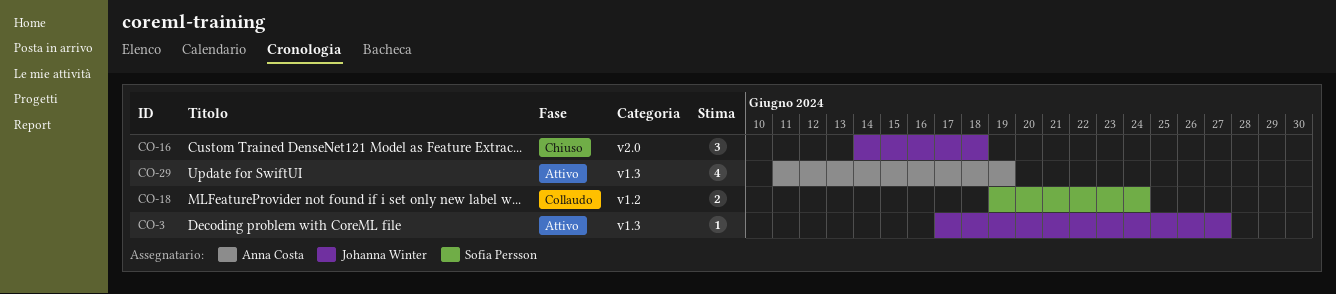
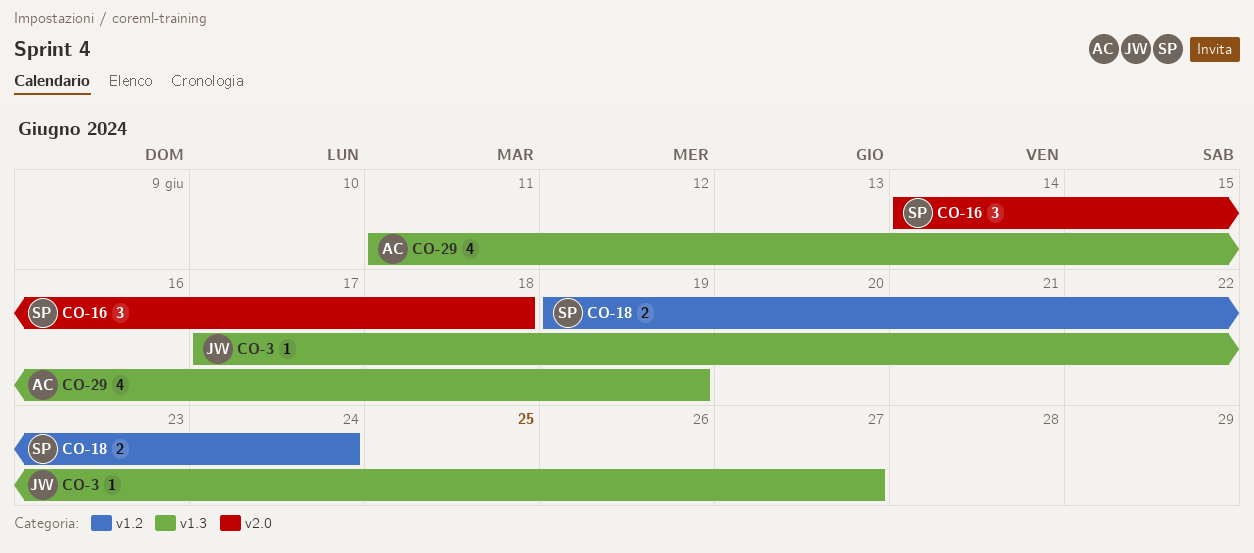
CO-16, owner: Johanna Winter -> Sofia Persson

